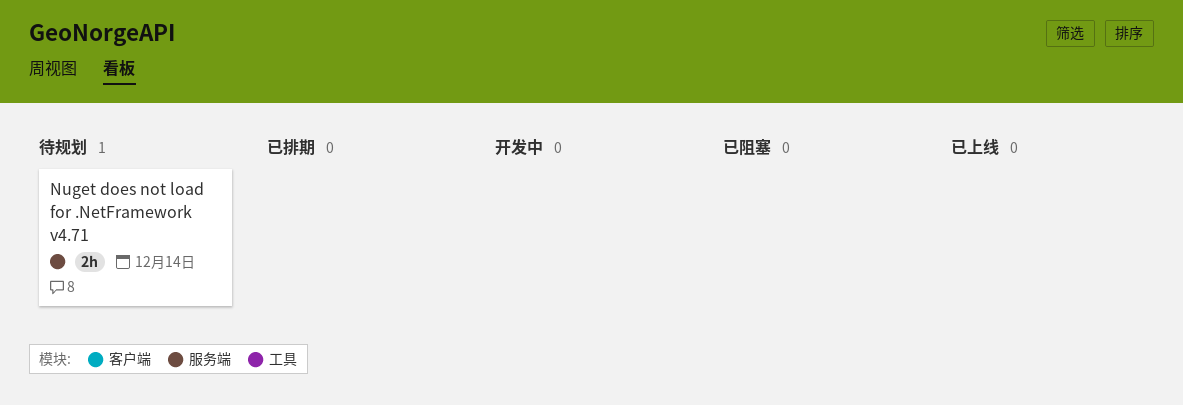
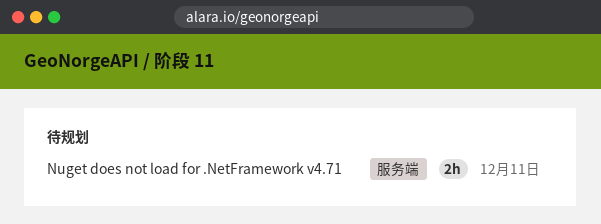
Nuget does not load for .NetFramework v4.71, due: Dec 14 -> Dec 11

